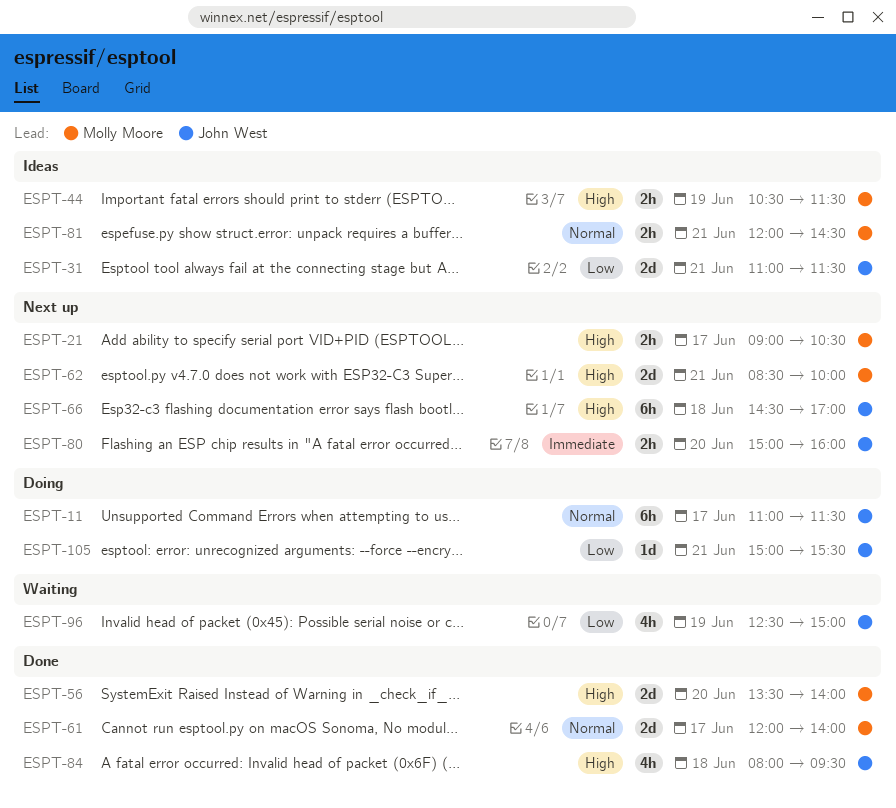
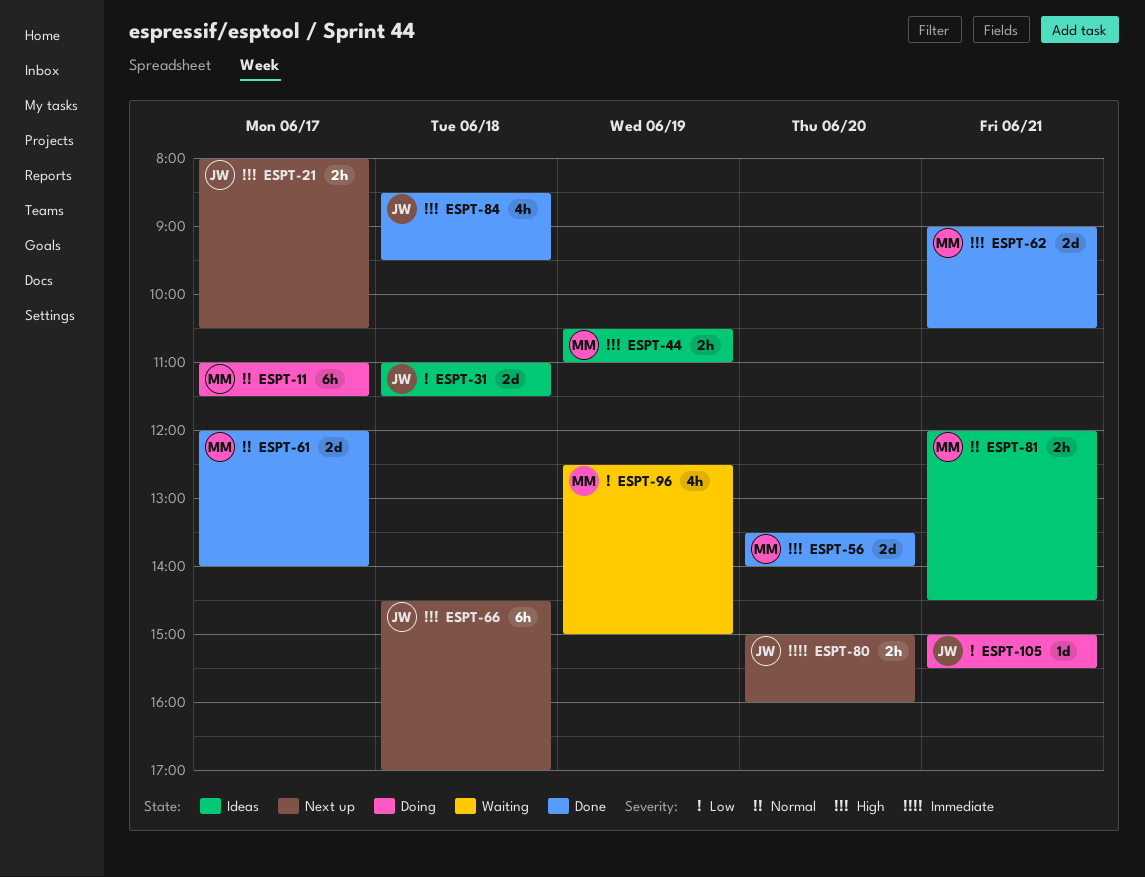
ESPT-11, owner: John West -> Molly Moore
ESPT-21, owner: Molly Moore -> John West
ESPT-21, begins: 09:00 -> 08:00
ESPT-31, day: Jun 21 -> Jun 18
ESPT-44, ends: 11:30 -> 11:00
ESPT-62, status: Next up -> Done
ESPT-62, begins: 08:30 -> 09:00
ESPT-62, ends: 10:00 -> 10:30
ESPT-84, begins: 08:00 -> 08:30
ESPT-96, owner: John West -> Molly Moore

